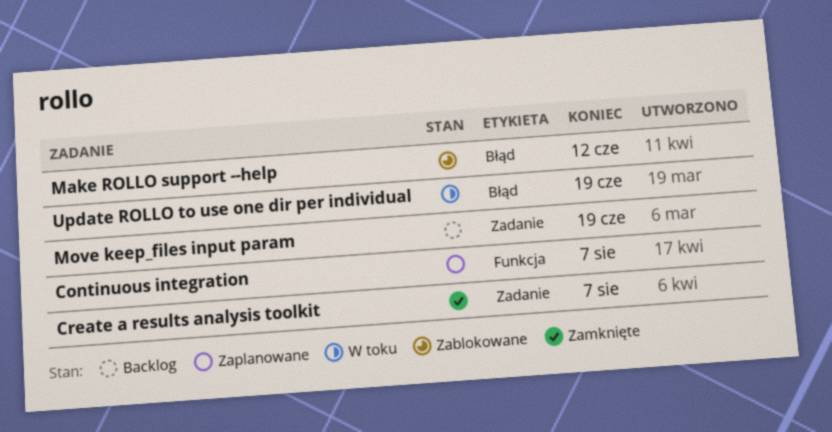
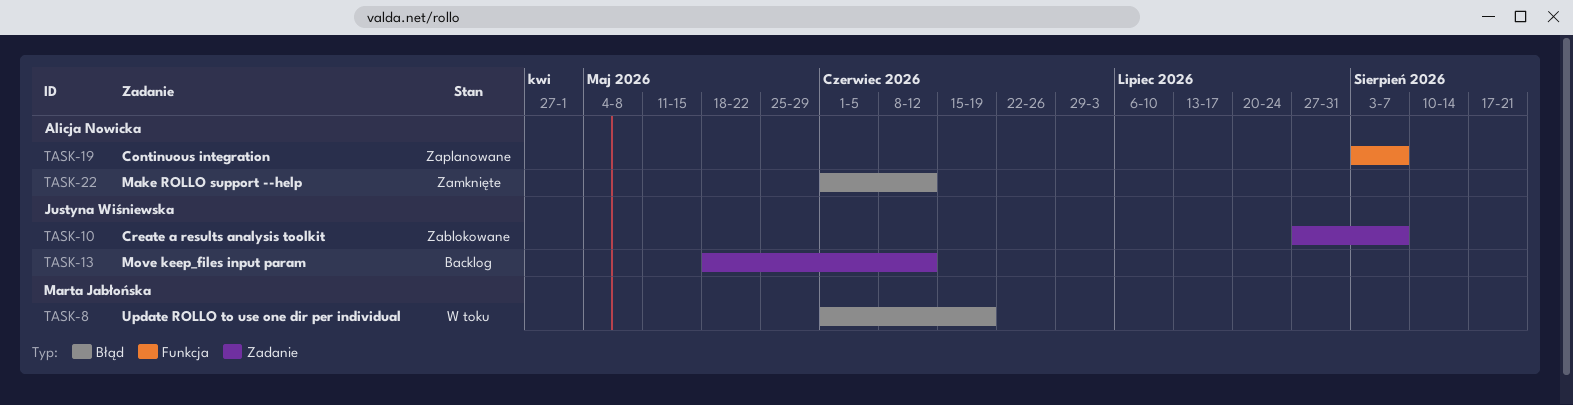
Create a results analysis toolkit, status: Zamknięte -> Zablokowane
Make ROLLO support --help, status: Zablokowane -> Zamknięte
Move keep_files input param, due: Jun 19 -> Jun 12

